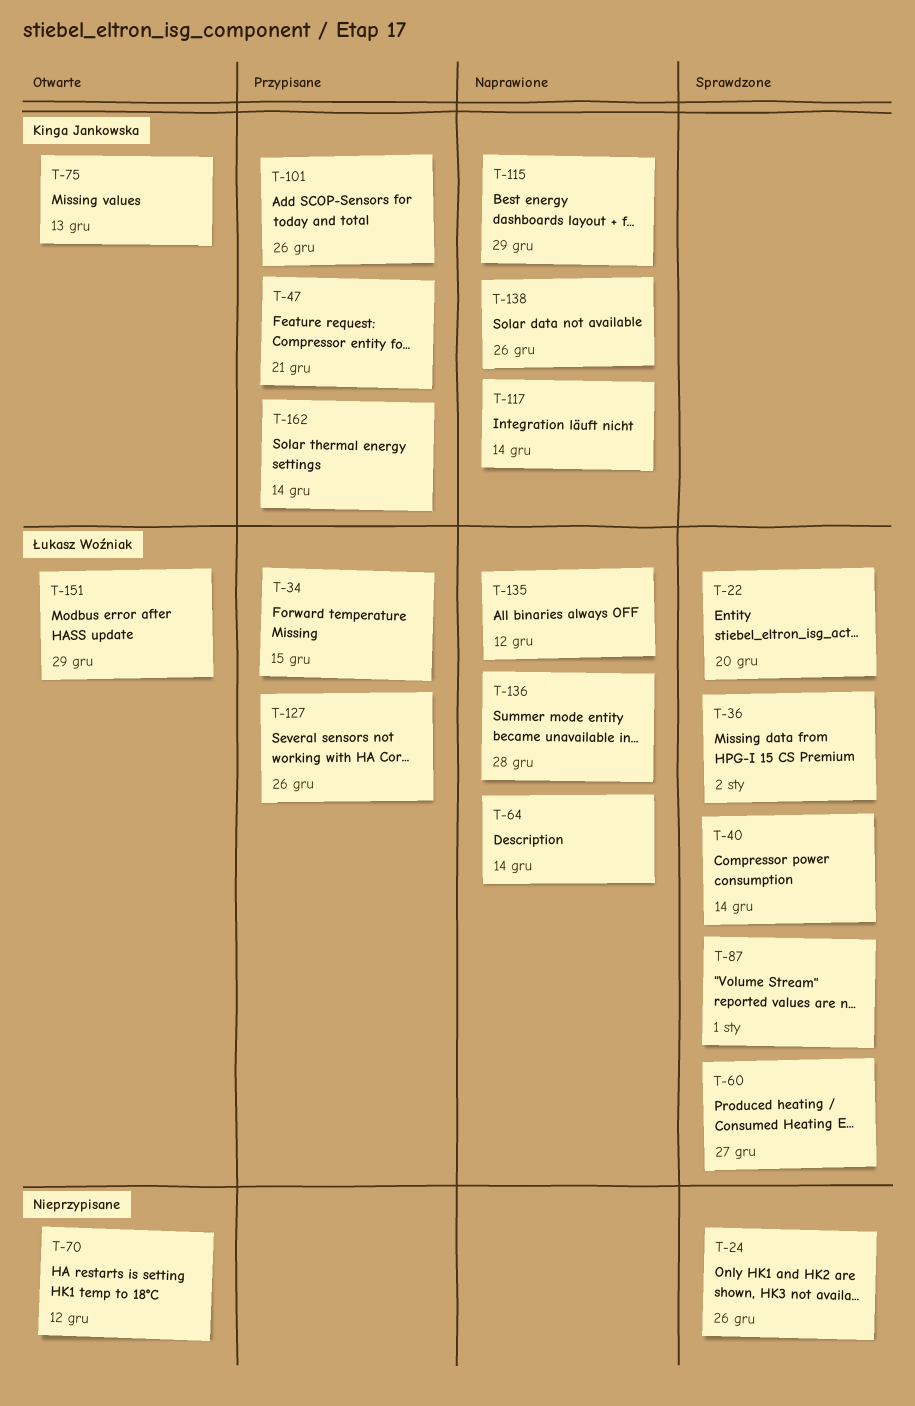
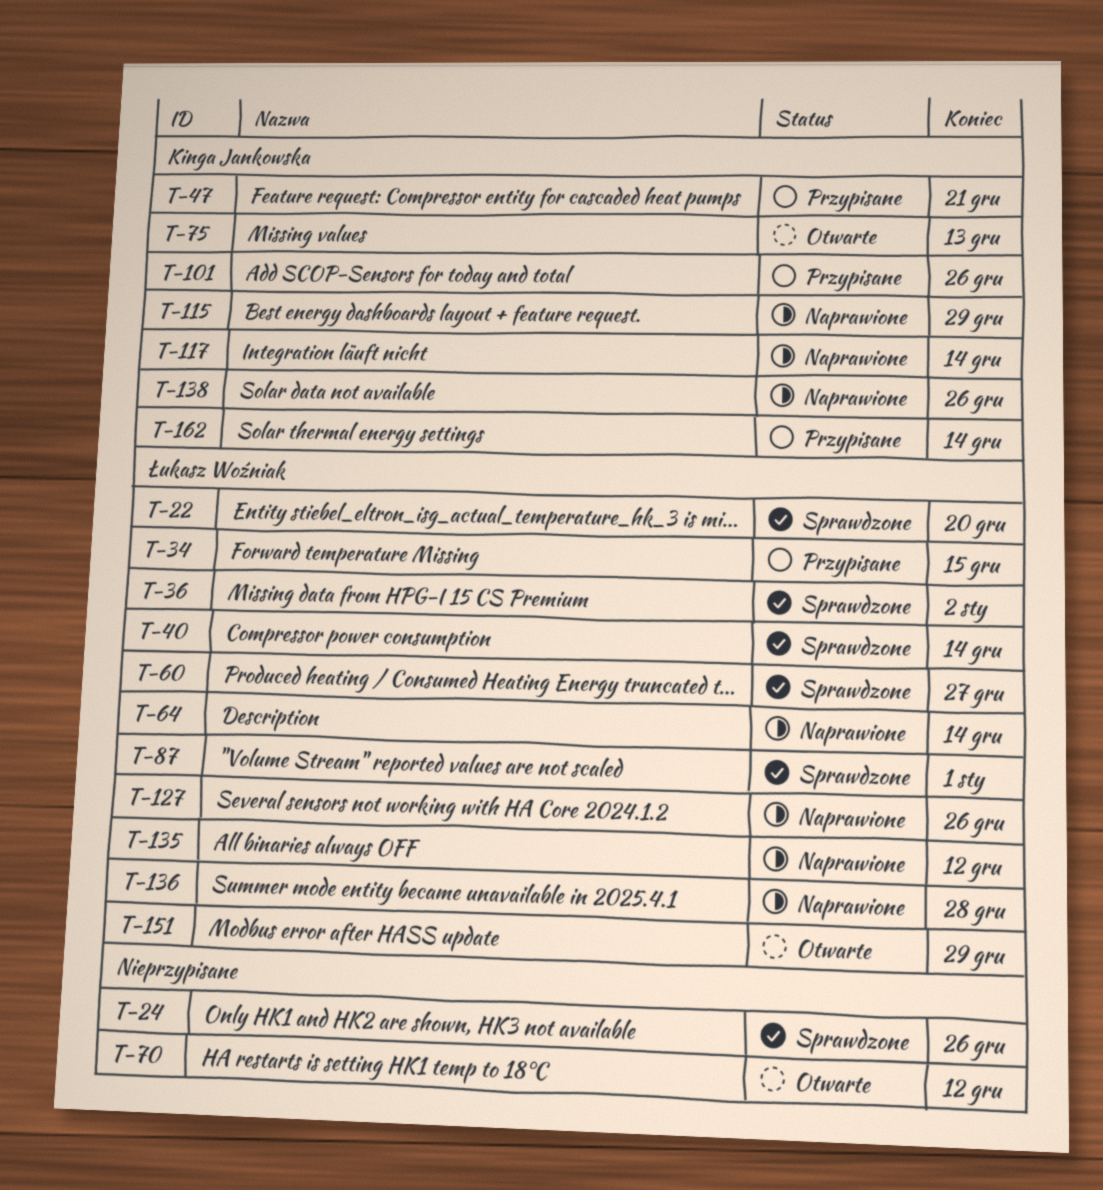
T-127, status: Przypisane -> Naprawione

